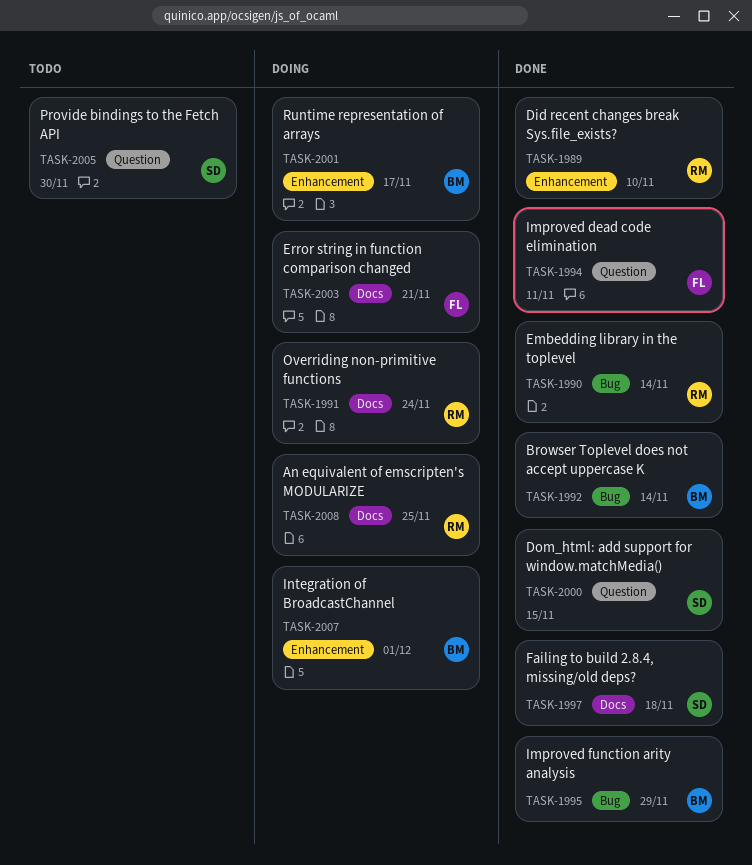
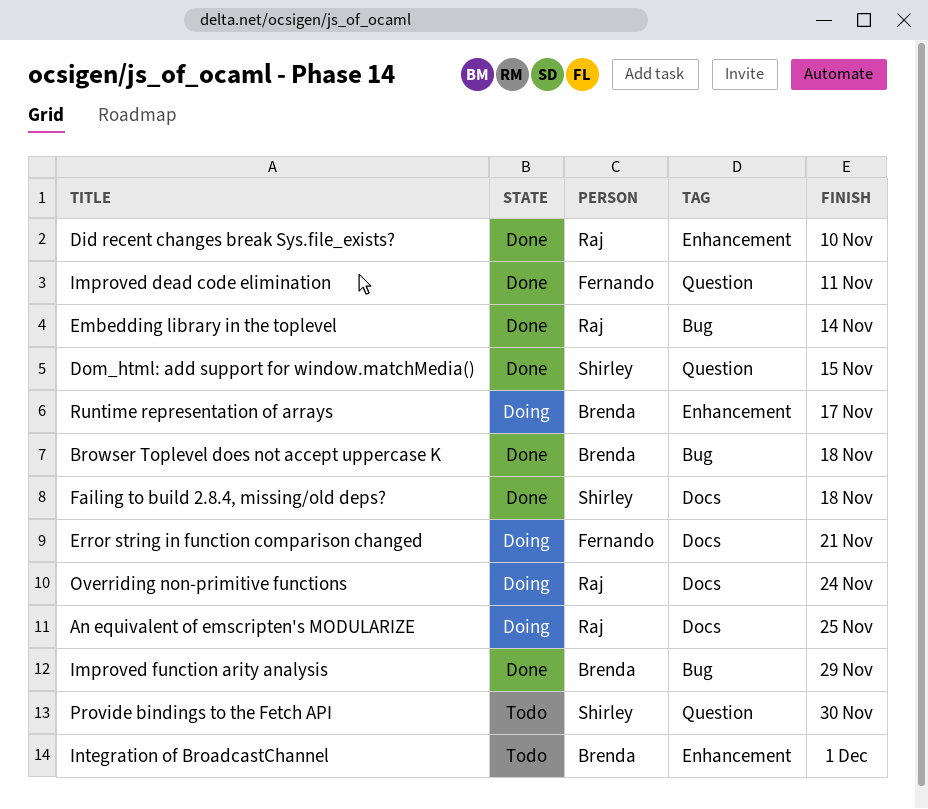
Browser Toplevel does not accept uppercase K, due: Nov 14 -> Nov 18
Integration of BroadcastChannel, status: Doing -> Todo

